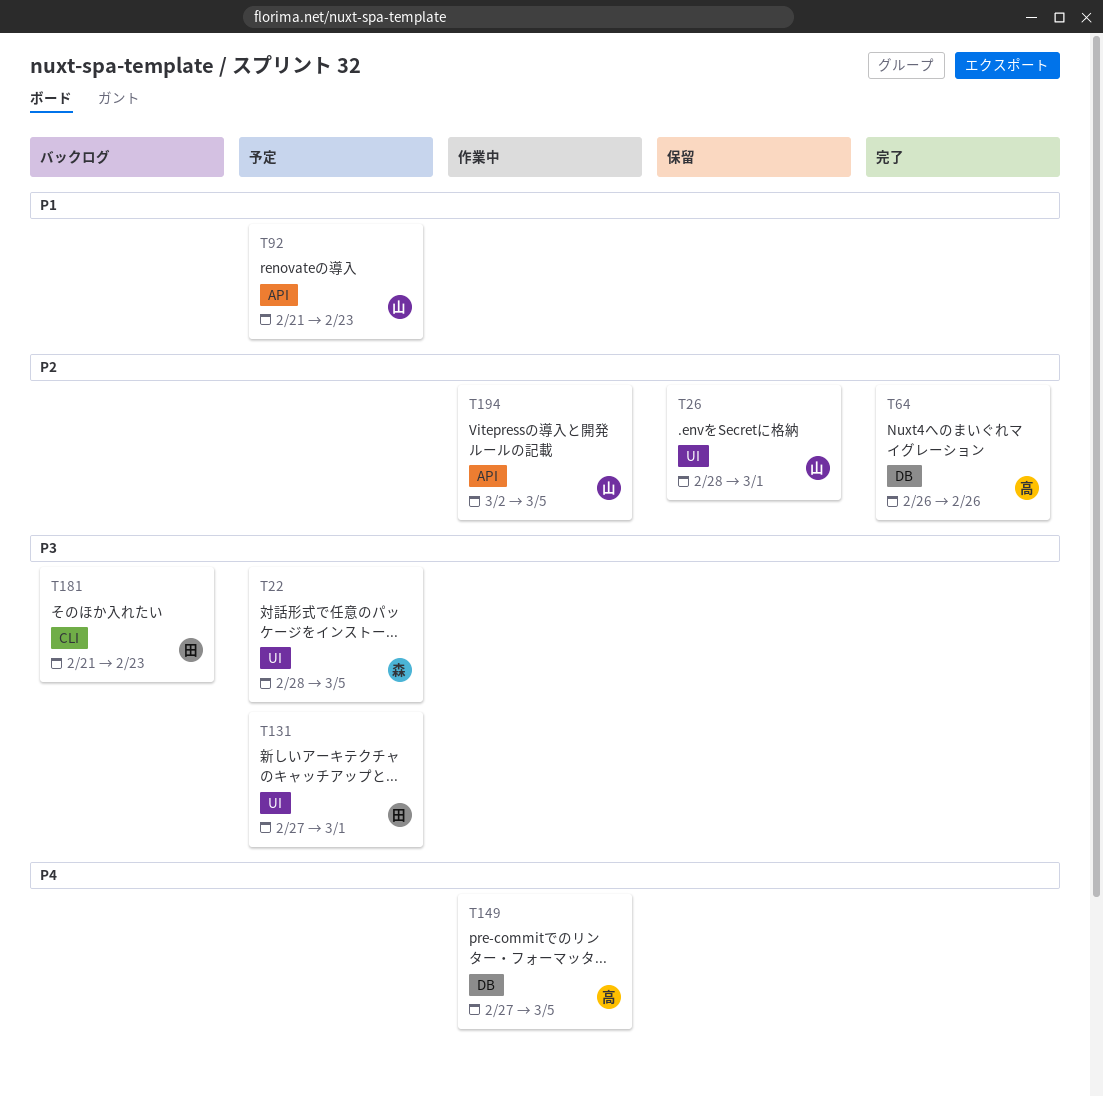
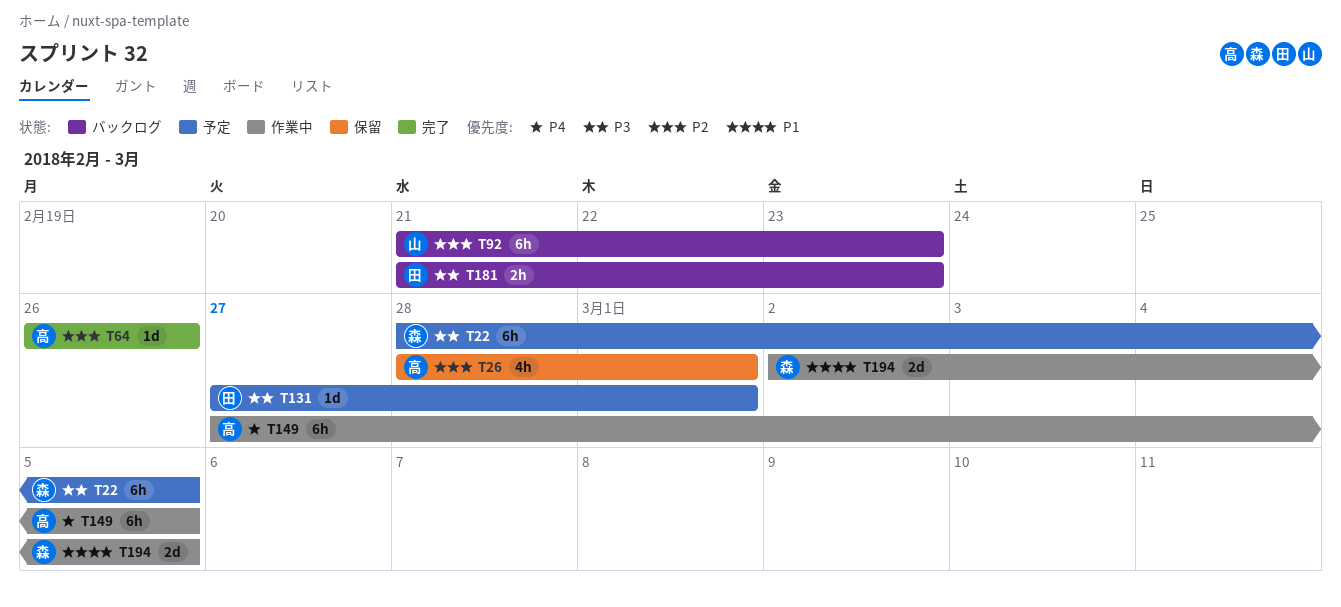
T26, owner: 山 -> 高
T92, status: 予定 -> バックログ
T92, priority: P1 -> P2
T194, owner: 山 -> 森
T194, priority: P2 -> P1

